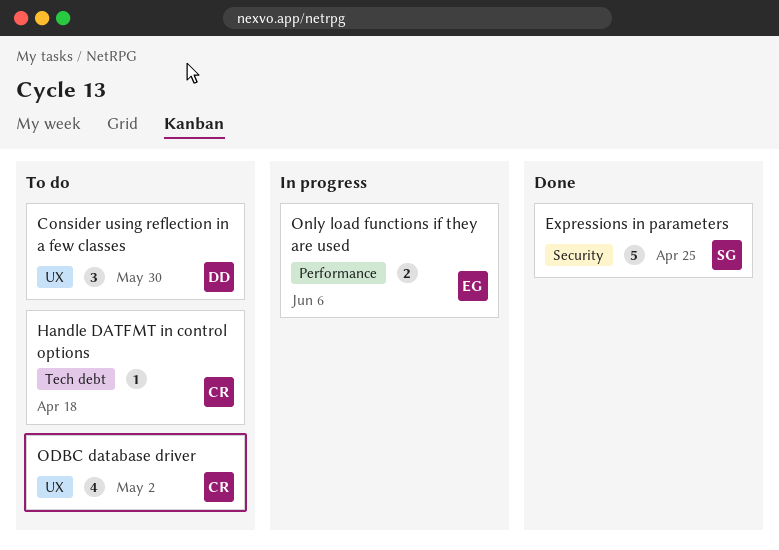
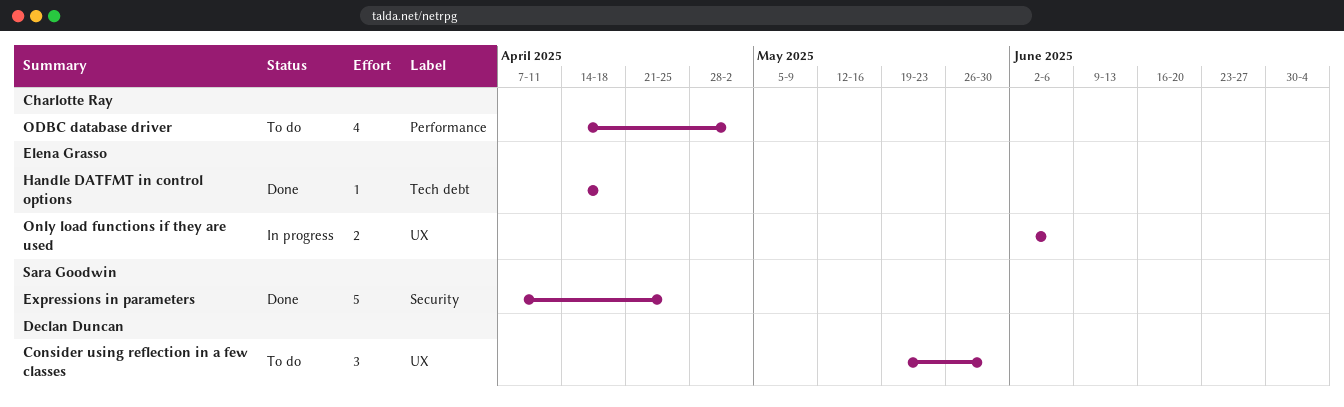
Handle DATFMT in control options, status: To do -> Done
Handle DATFMT in control options, owner: Charlotte Ray -> Elena Grasso
ODBC database driver, label: UX -> Performance
Only load functions if they are used, label: Performance -> UX

